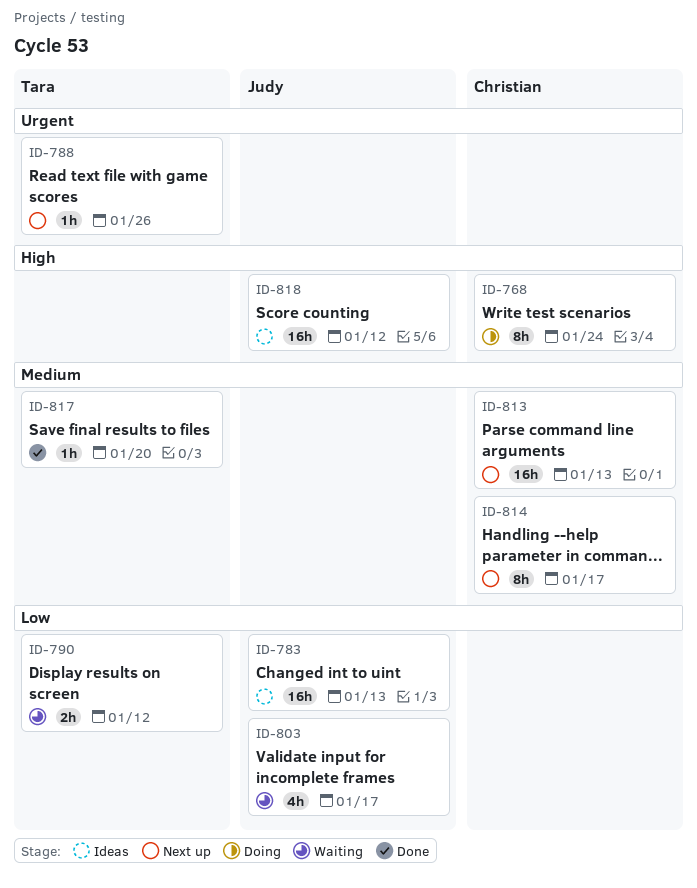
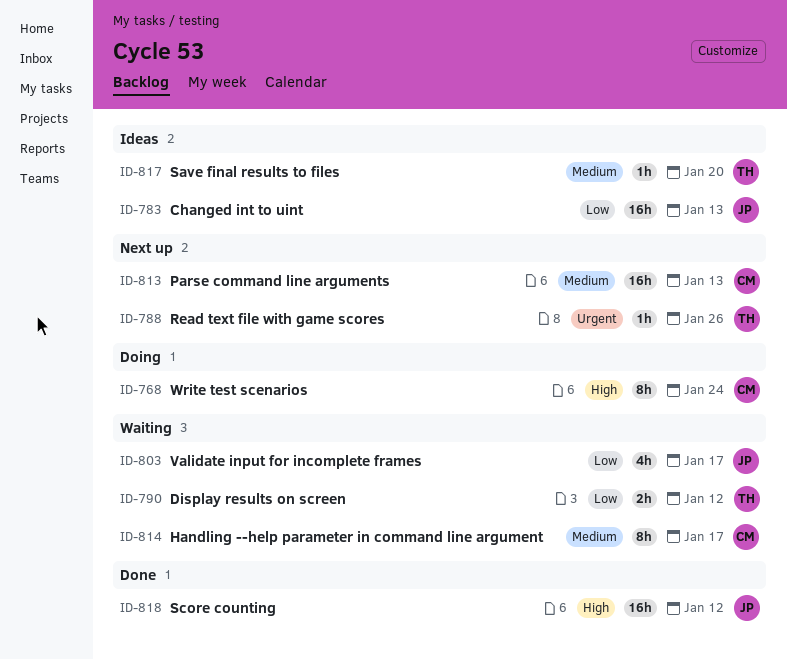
ID-814, status: Next up -> Waiting
ID-817, status: Done -> Ideas
ID-818, status: Ideas -> Done

